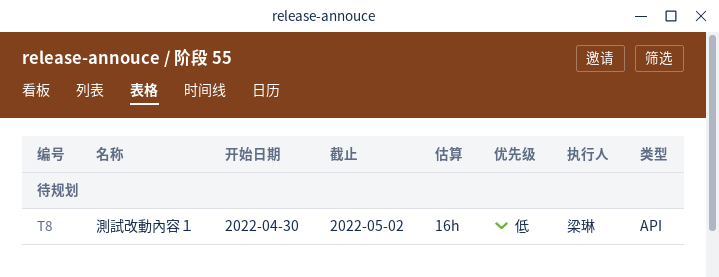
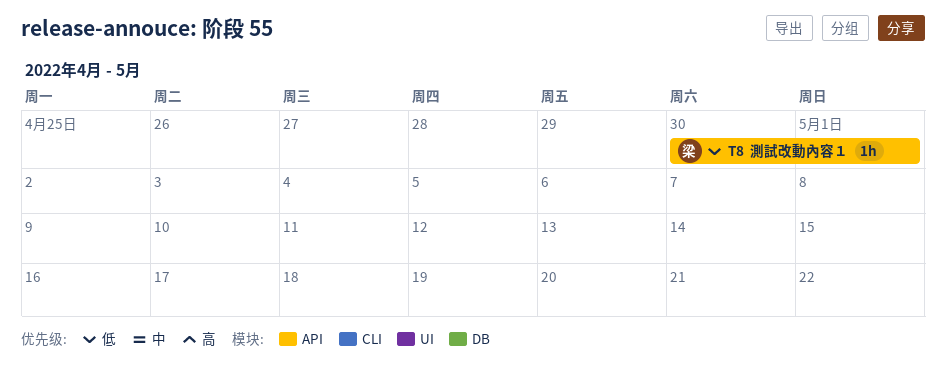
T8, estimate: 16h -> 1h
T8, due: May 2 -> May 1

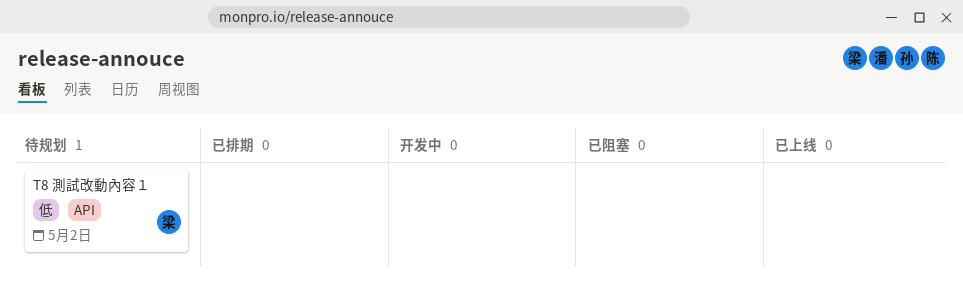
T8, due: May 1 -> May 2

